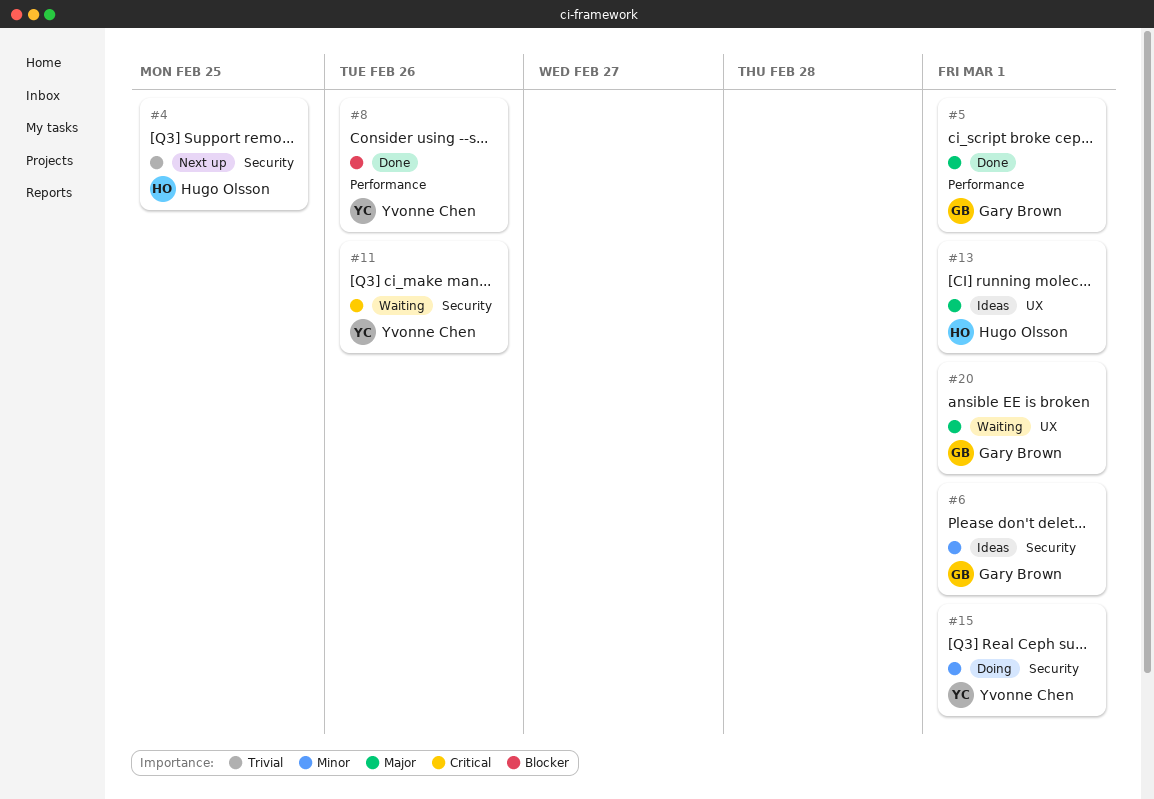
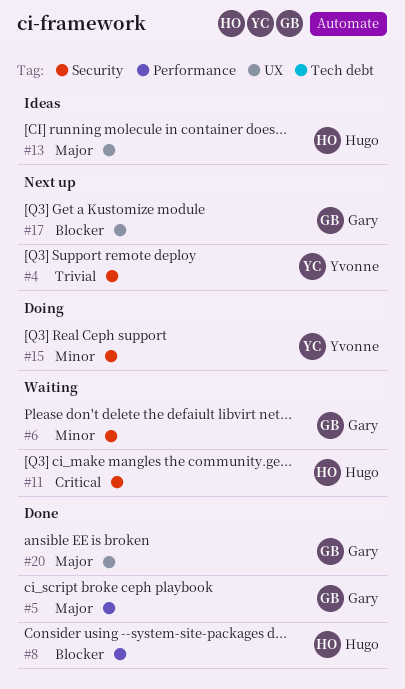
#4, owner: Hugo Olsson -> Yvonne Chen
#6, status: Ideas -> Waiting
#8, owner: Yvonne Chen -> Hugo Olsson
#11, owner: Yvonne Chen -> Hugo Olsson
#17: none -> present
#20, status: Waiting -> Done

